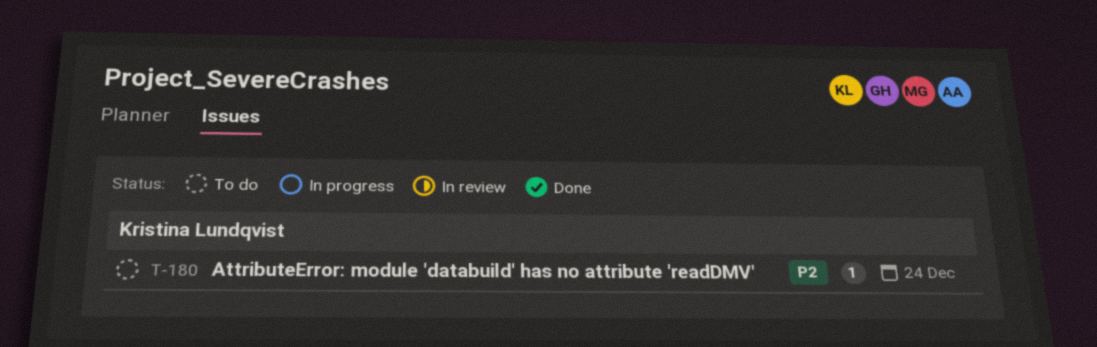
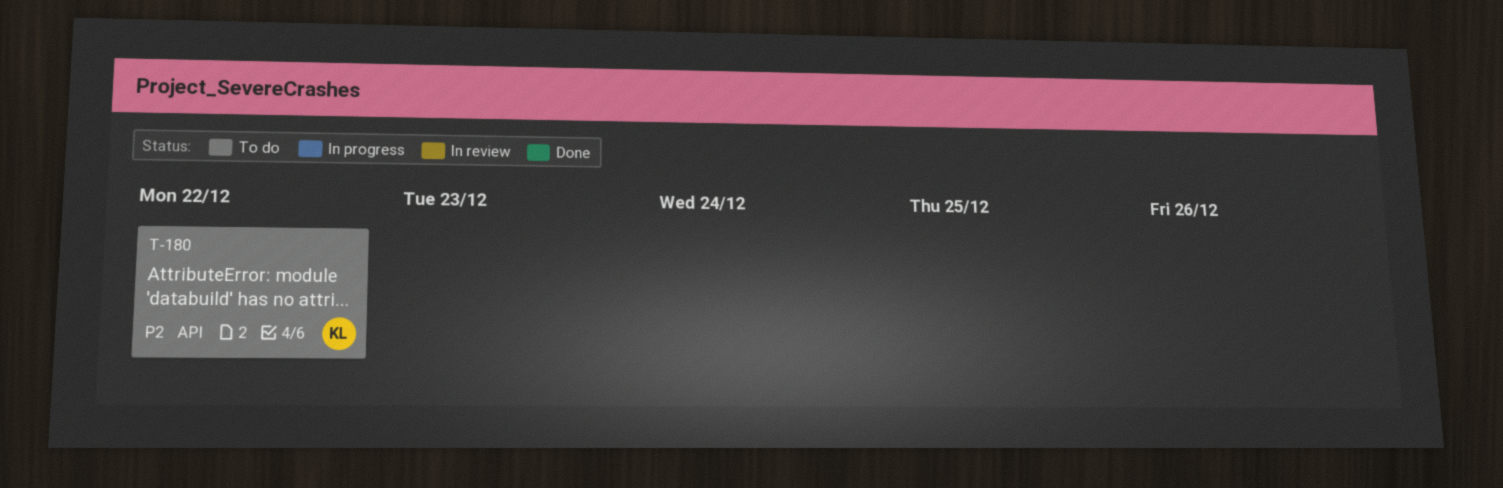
T-180, due: Dec 24 -> Dec 22

